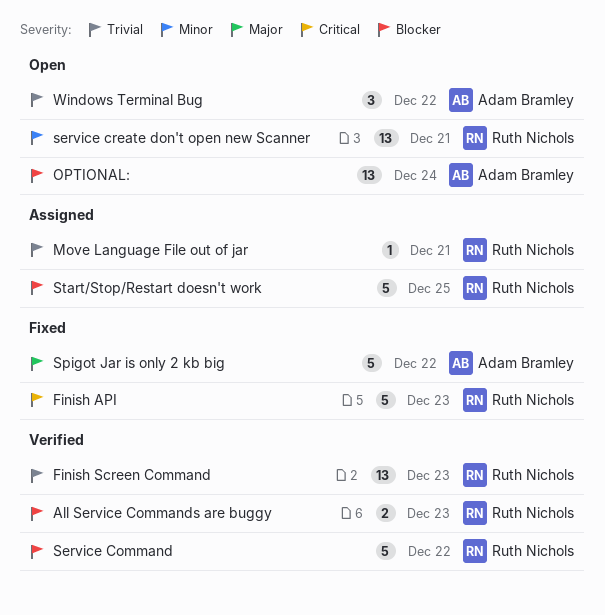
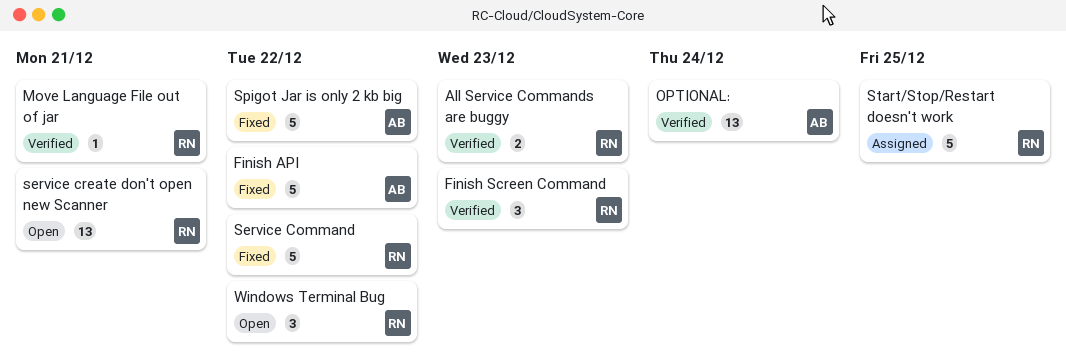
Finish API, owner: Ruth Nichols -> Adam Bramley
Finish API, due: Dec 23 -> Dec 22
Finish Screen Command, estimate: 13 -> 3
Move Language File out of jar, status: Assigned -> Verified
OPTIONAL:, status: Open -> Verified
Service Command, status: Verified -> Fixed
Windows Terminal Bug, owner: Adam Bramley -> Ruth Nichols

